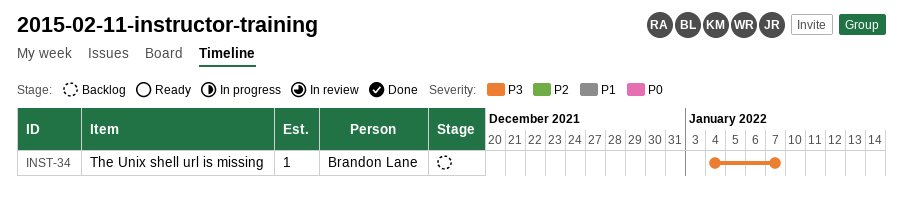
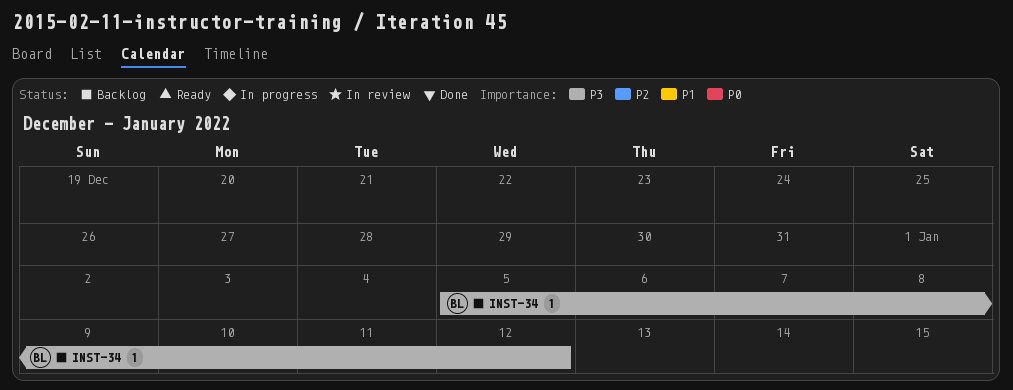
INST-34, start: Jan 4 -> Jan 5
INST-34, due: Jan 7 -> Jan 12

